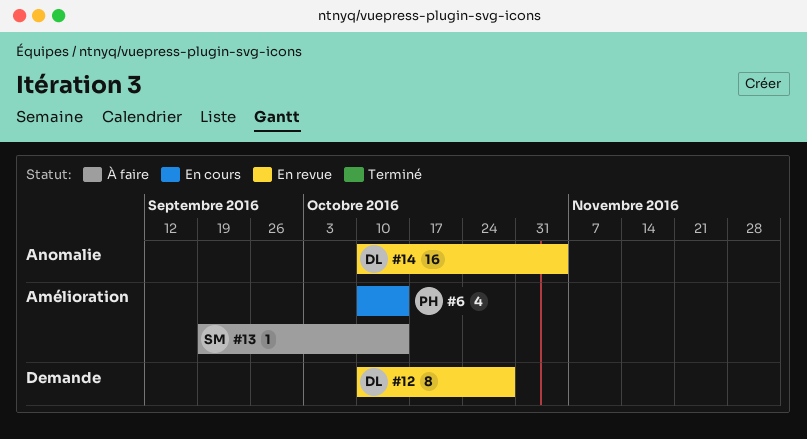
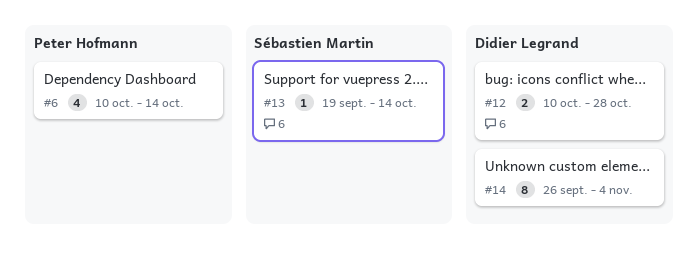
#12, estimate: 8 -> 2
#14, estimate: 16 -> 8
#14, start: Oct 10 -> Sep 26

